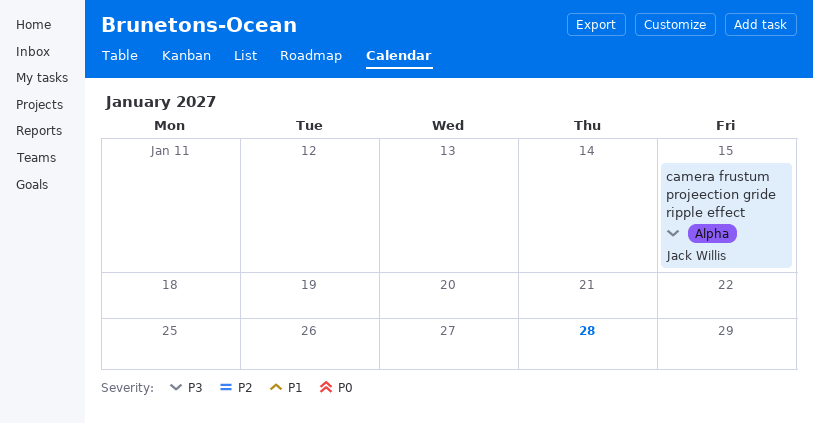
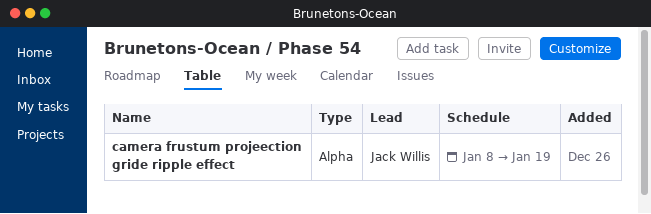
camera frustum projeection gride ripple effect, due: Jan 15 -> Jan 19

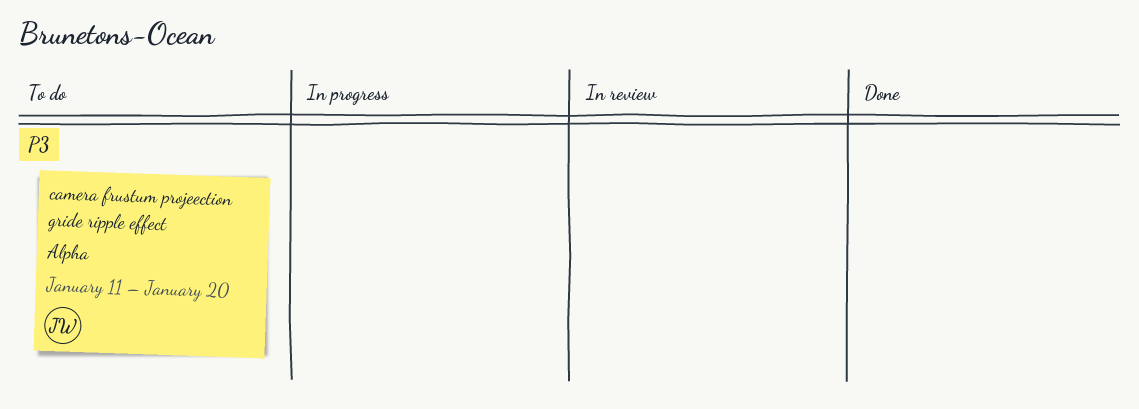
camera frustum projeection gride ripple effect, start: Jan 8 -> Jan 11
camera frustum projeection gride ripple effect, due: Jan 19 -> Jan 20

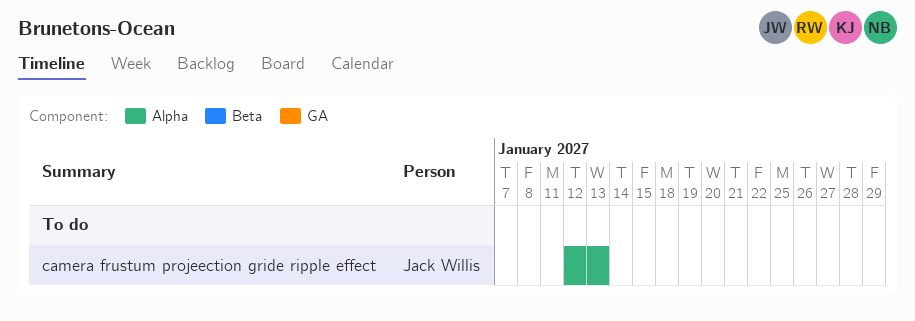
camera frustum projeection gride ripple effect, start: Jan 11 -> Jan 12
camera frustum projeection gride ripple effect, due: Jan 20 -> Jan 13

